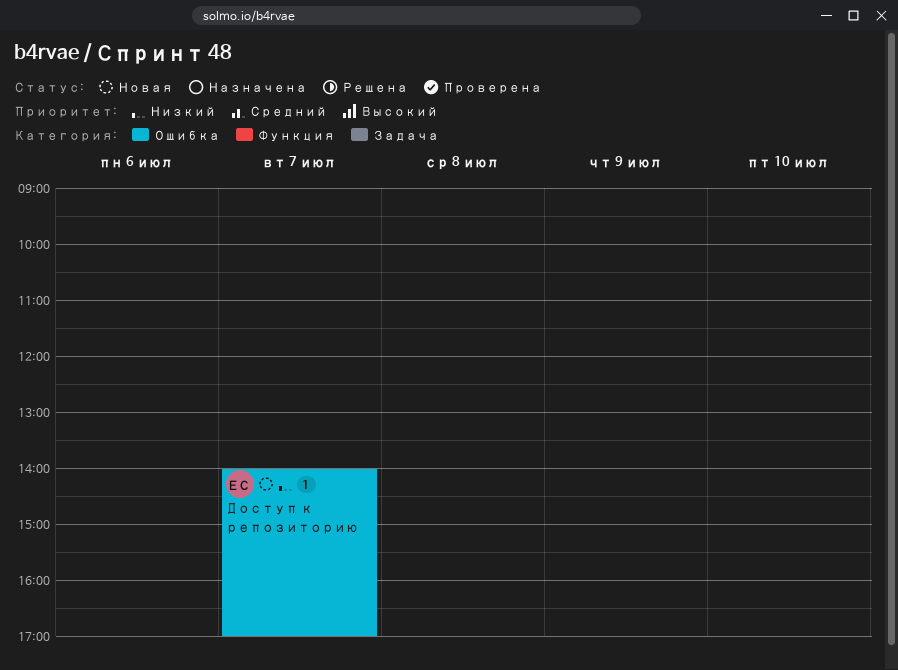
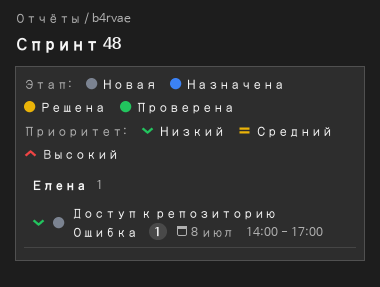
Доступ к репозиторию, day: Jul 7 -> Jul 8

